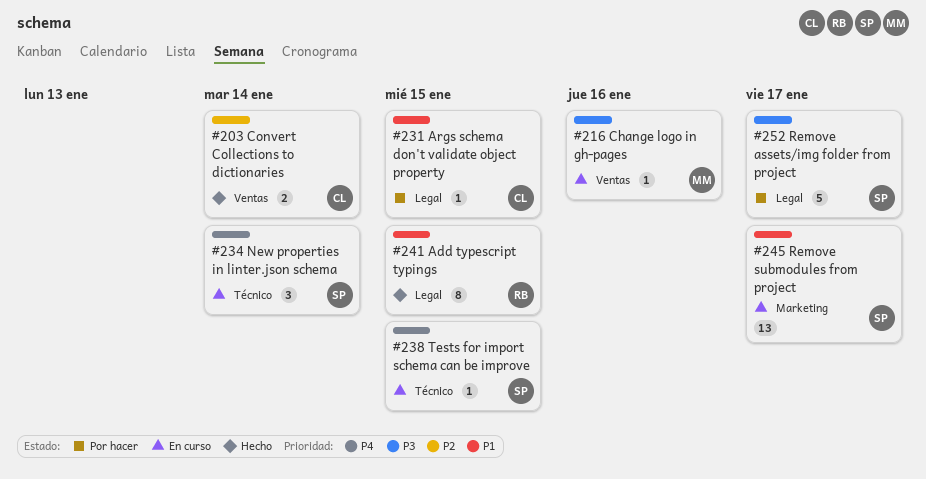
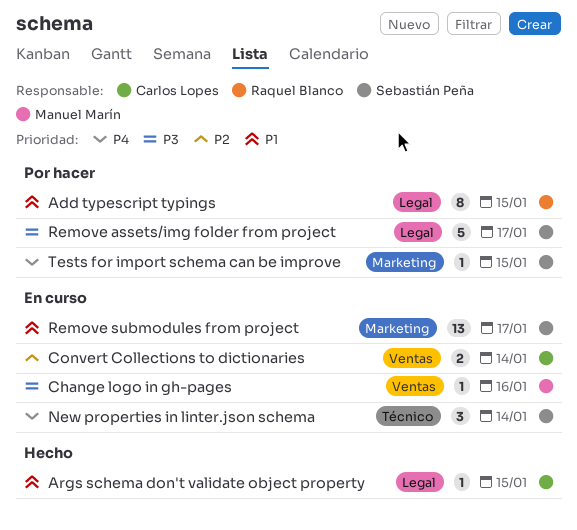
Add typescript typings, status: Hecho -> Por hacer
Args schema don't validate object property, status: Por hacer -> Hecho
Convert Collections to dictionaries, status: Hecho -> En curso
Tests for import schema can be improve, status: En curso -> Por hacer
Tests for import schema can be improve, label: Técnico -> Marketing

